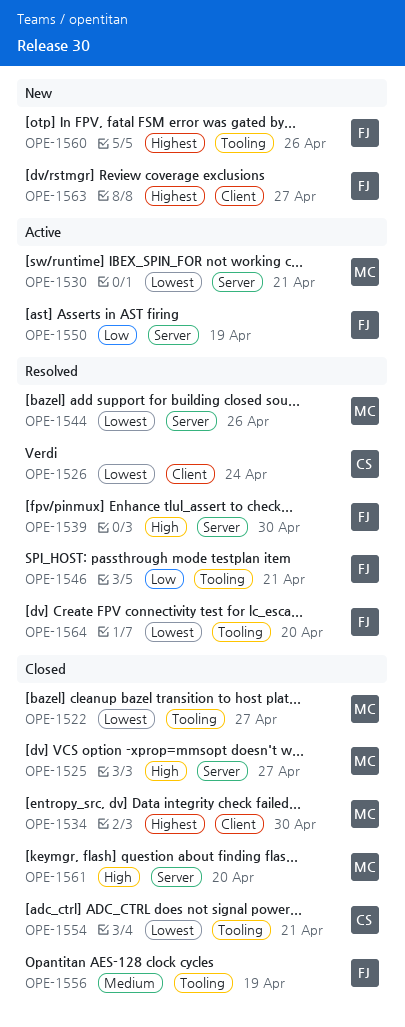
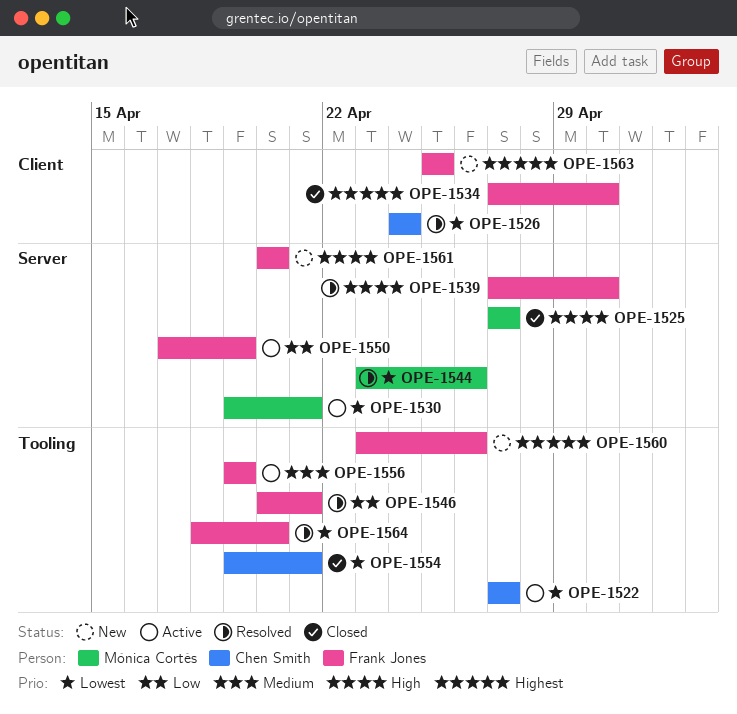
OPE-1522, status: Closed -> Active
OPE-1522, owner: Mónica Cortés -> Chen Smith
OPE-1534, owner: Mónica Cortés -> Frank Jones
OPE-1556, status: Closed -> Active
OPE-1561, status: Closed -> New
OPE-1561, owner: Mónica Cortés -> Frank Jones
OPE-1563, due: Apr 27 -> Apr 25

